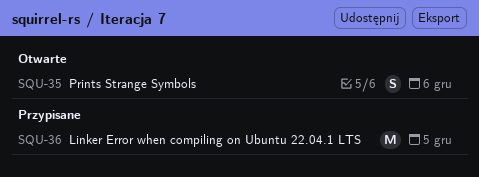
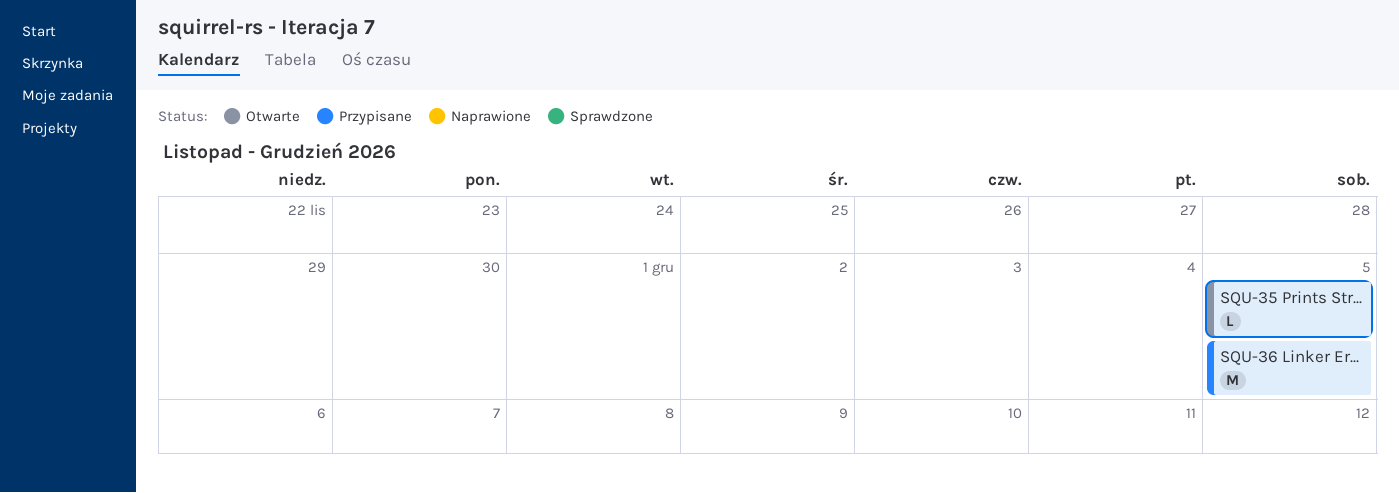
SQU-35, estimate: S -> L
SQU-35, due: Dec 6 -> Dec 5

